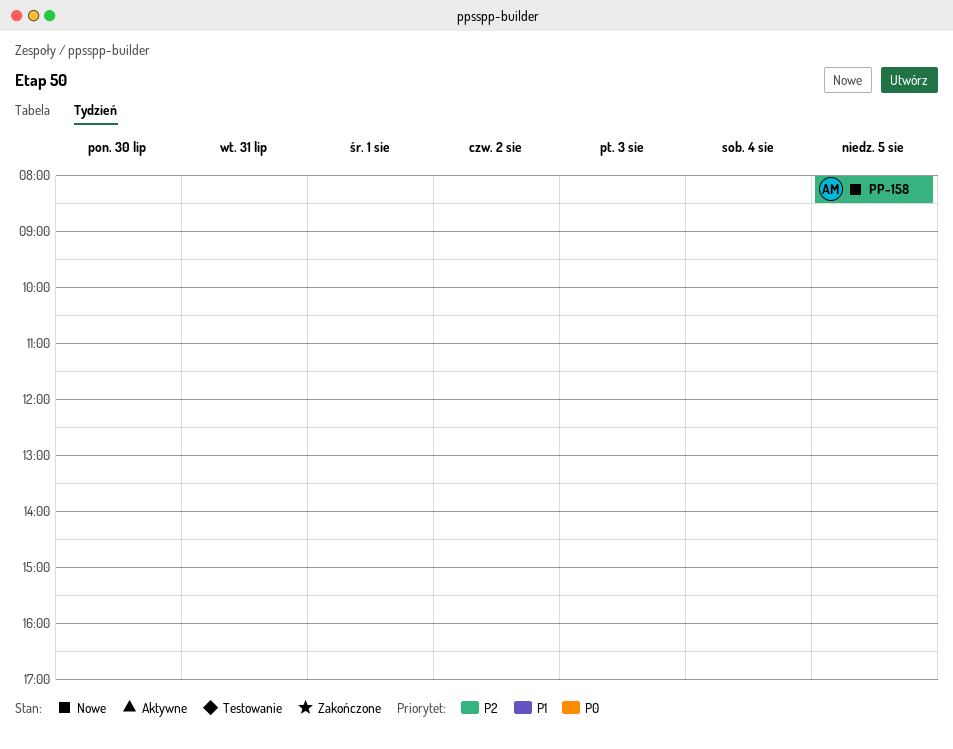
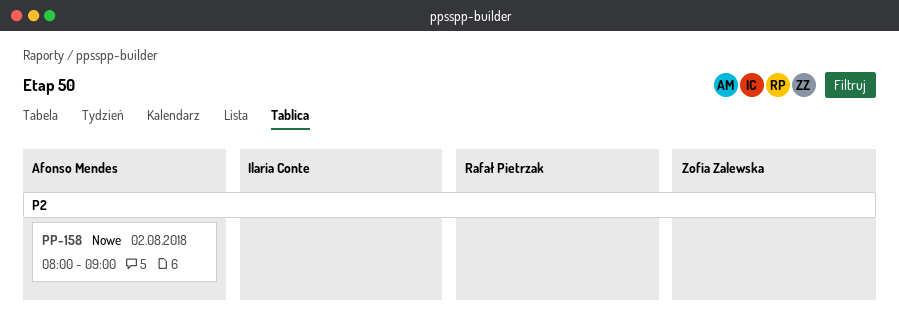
PP-158, day: Aug 5 -> Aug 2
PP-158, ends: 08:30 -> 09:00

